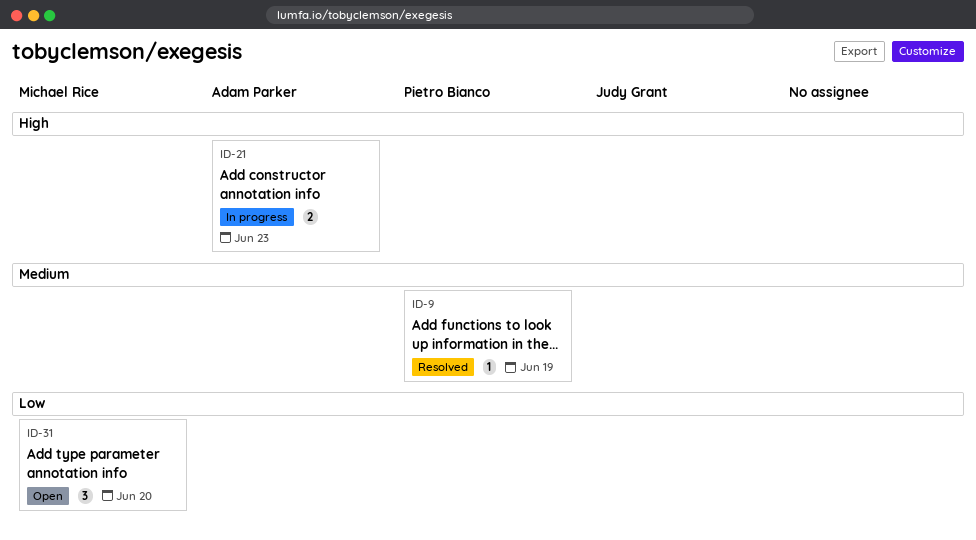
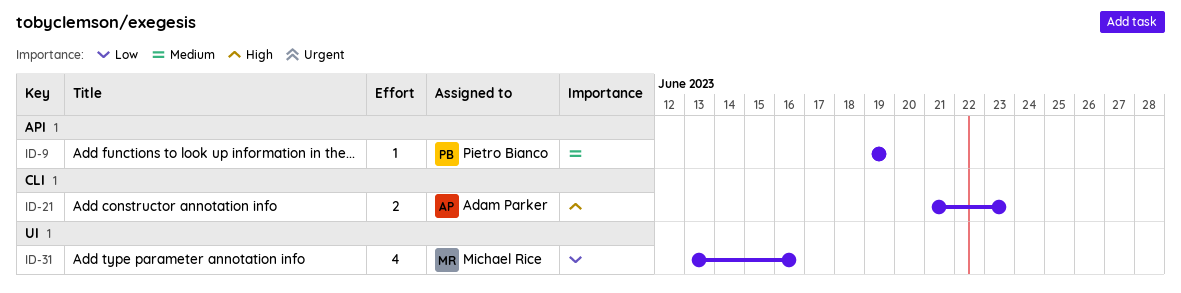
ID-31, estimate: 3 -> 4
ID-31, due: Jun 20 -> Jun 16

